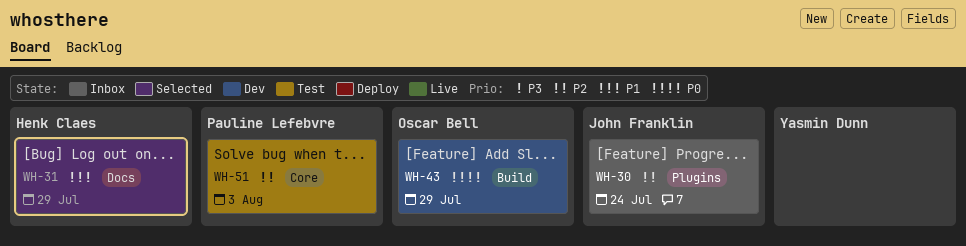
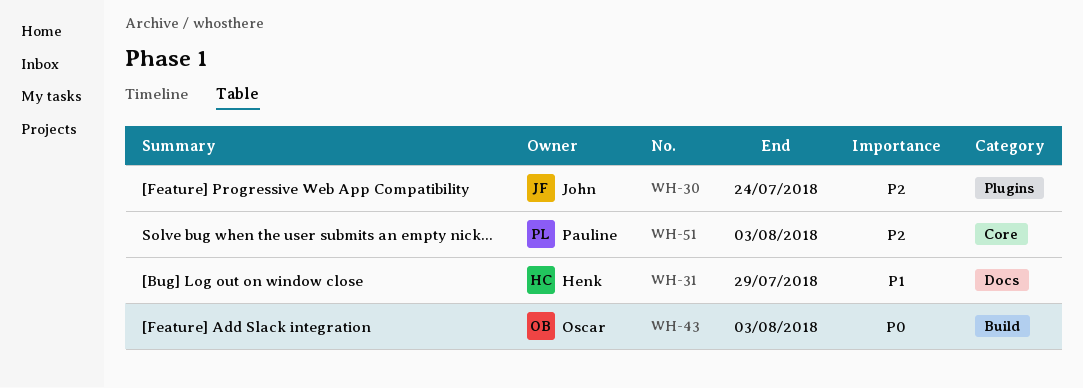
WH-43, due: Jul 29 -> Aug 3

